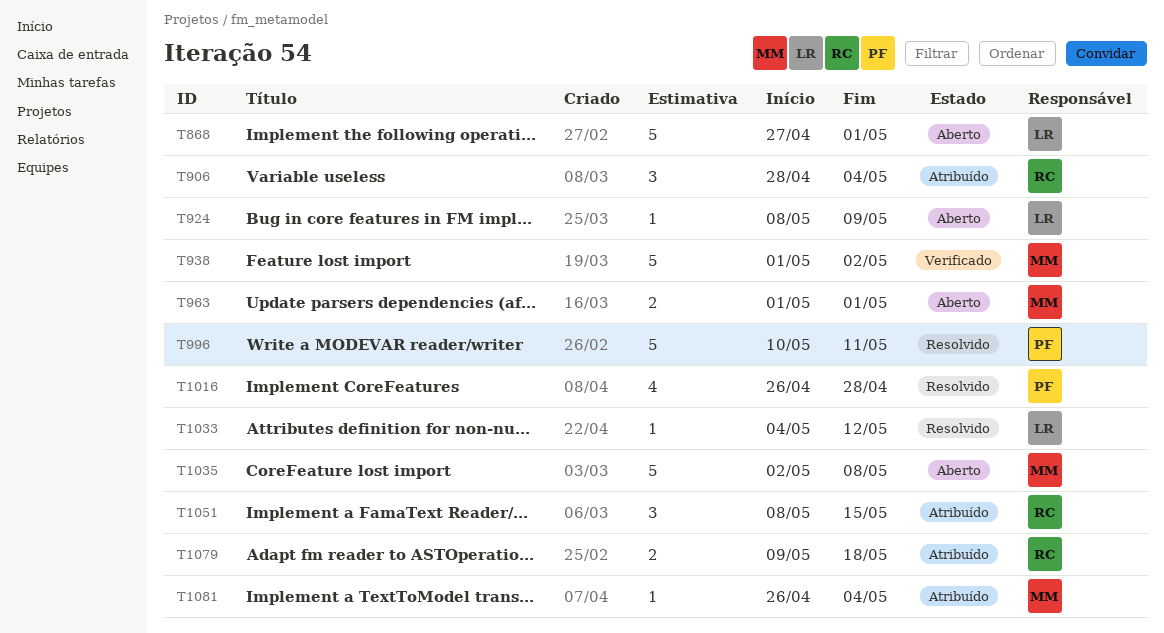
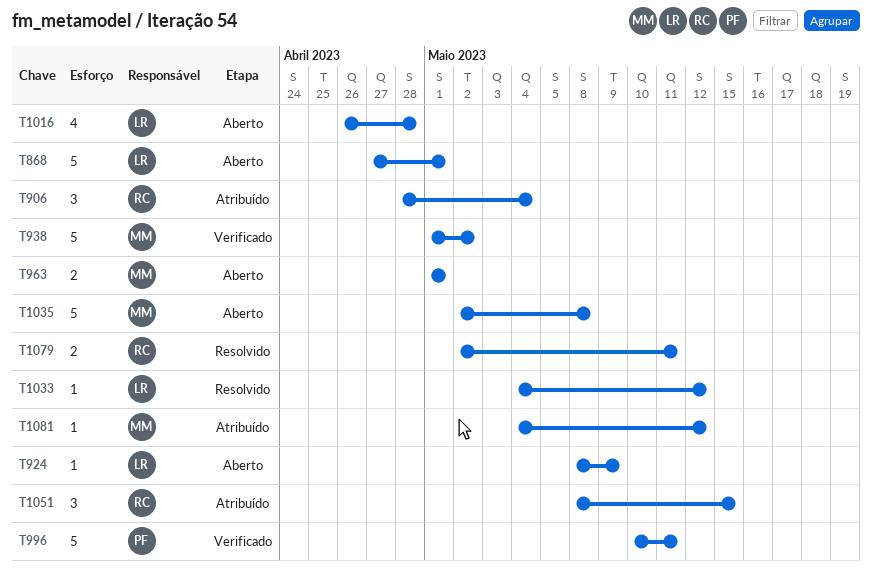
T996, status: Resolvido -> Verificado
T1016, status: Resolvido -> Aberto
T1016, owner: PF -> LR
T1079, status: Atribuído -> Resolvido
T1079, start: May 9 -> May 2
T1079, due: May 18 -> May 11
T1081, start: Apr 26 -> May 4
T1081, due: May 4 -> May 12

